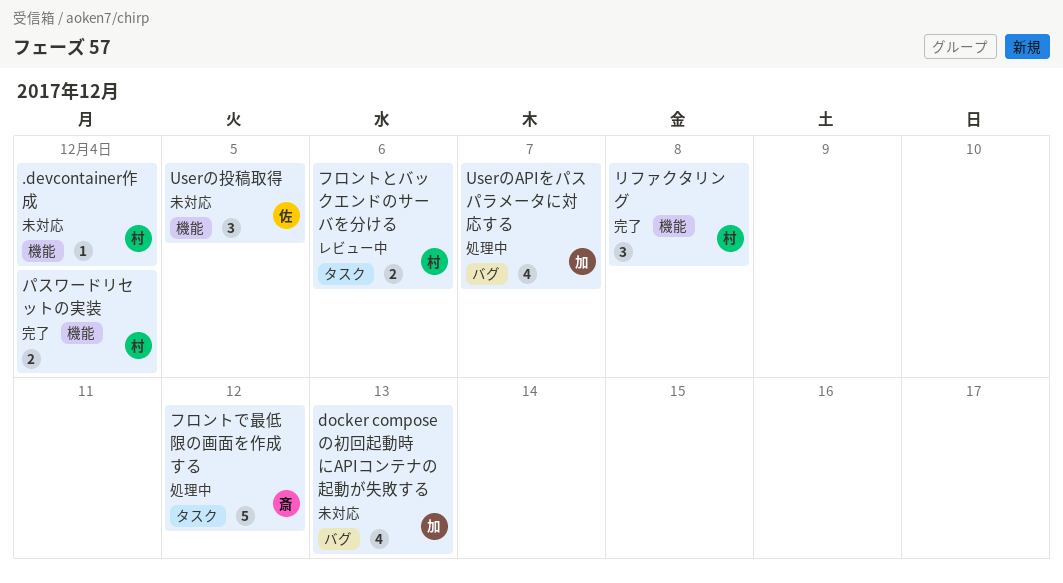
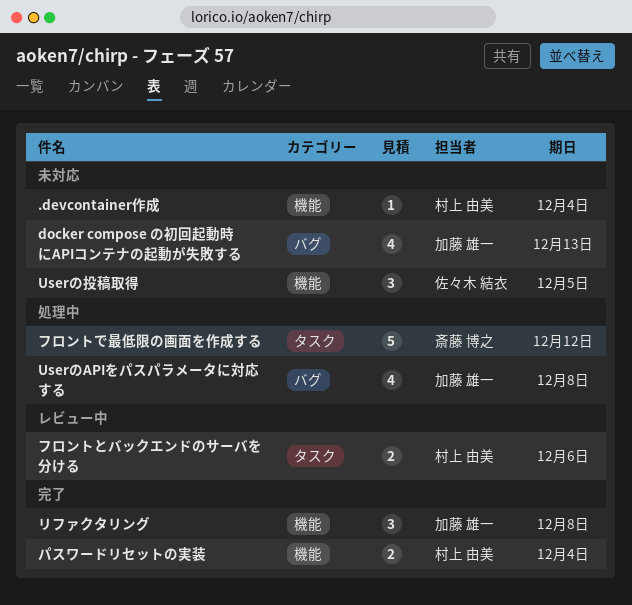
UserのAPIをパスパラメータに対応する, due: Dec 7 -> Dec 8
リファクタリング, owner: 村上 由美 -> 加藤 雄一

